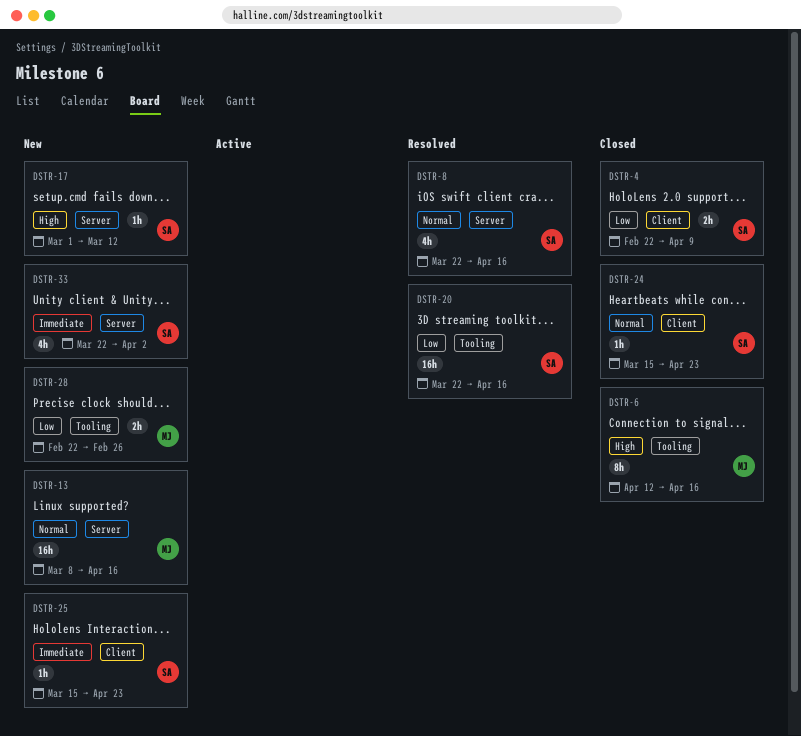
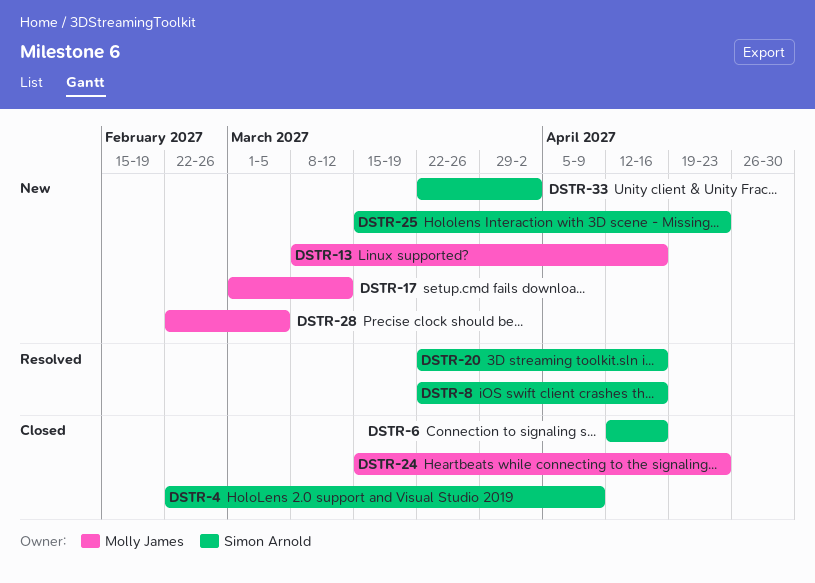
DSTR-6, owner: Molly James -> Simon Arnold
DSTR-17, owner: Simon Arnold -> Molly James
DSTR-24, owner: Simon Arnold -> Molly James
DSTR-28, due: Feb 26 -> Mar 5

